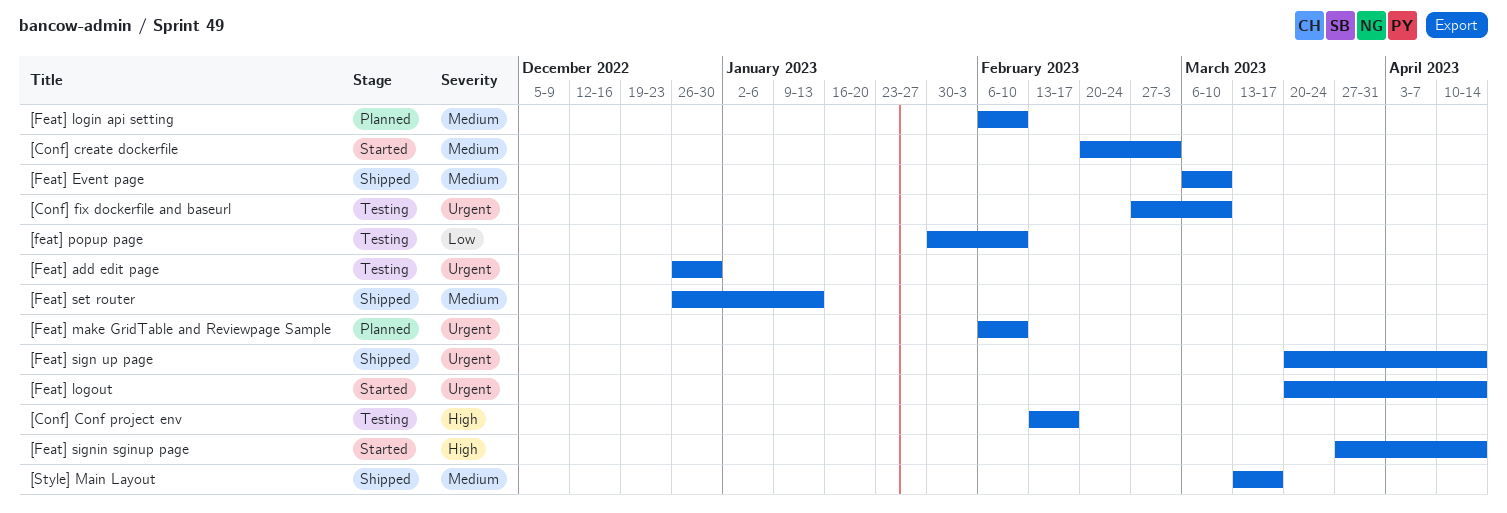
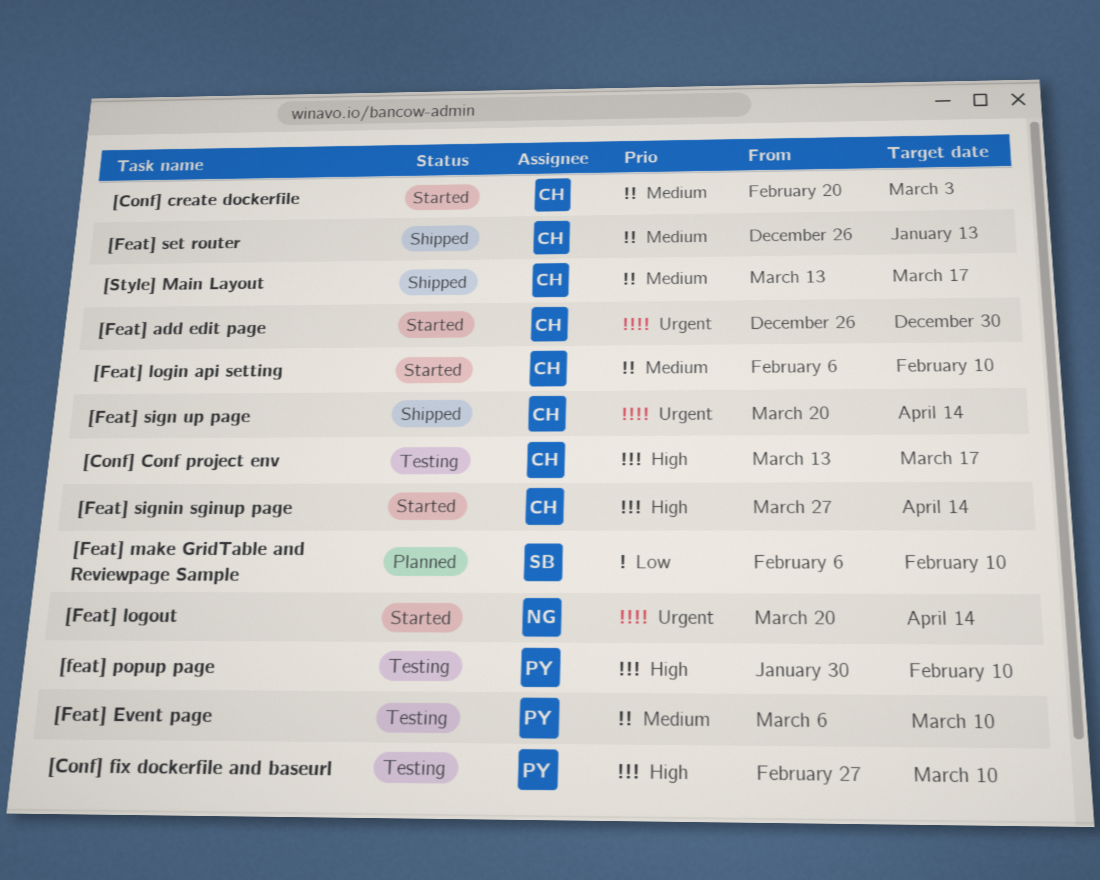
[Conf] Conf project env, start: Feb 13 -> Mar 13
[Conf] Conf project env, due: Feb 17 -> Mar 17
[Conf] fix dockerfile and baseurl, priority: Urgent -> High
[Feat] add edit page, status: Testing -> Started
[Feat] Event page, status: Shipped -> Testing
[Feat] login api setting, status: Planned -> Started
[Feat] make GridTable and Reviewpage Sample, priority: Urgent -> Low
[feat] popup page, priority: Low -> High

